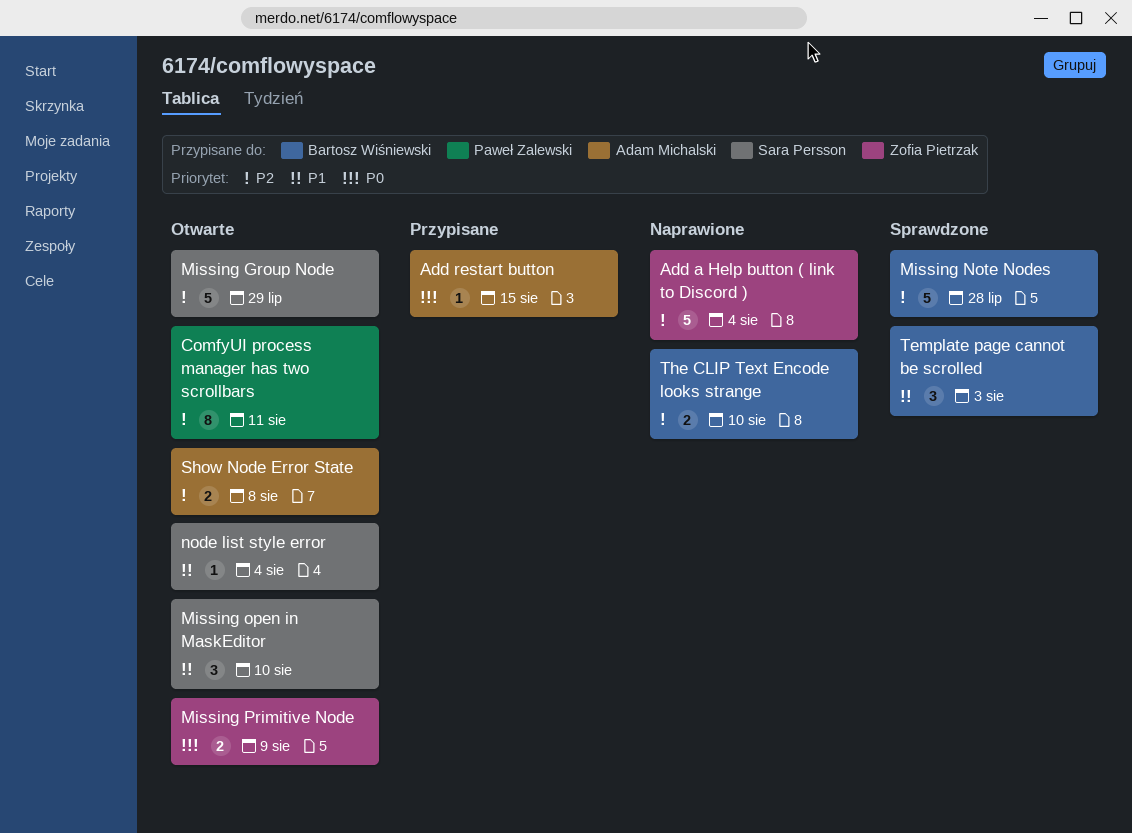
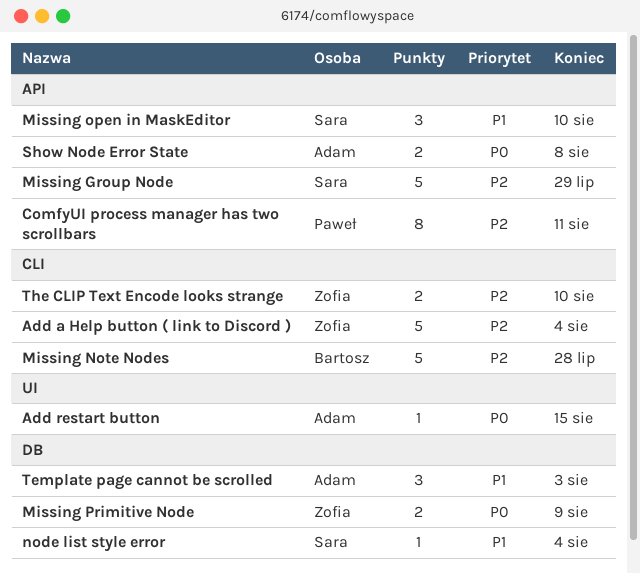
Show Node Error State, priority: P2 -> P0
Template page cannot be scrolled, owner: Bartosz Wiśniewski -> Adam Michalski
The CLIP Text Encode looks strange, owner: Bartosz Wiśniewski -> Zofia Pietrzak

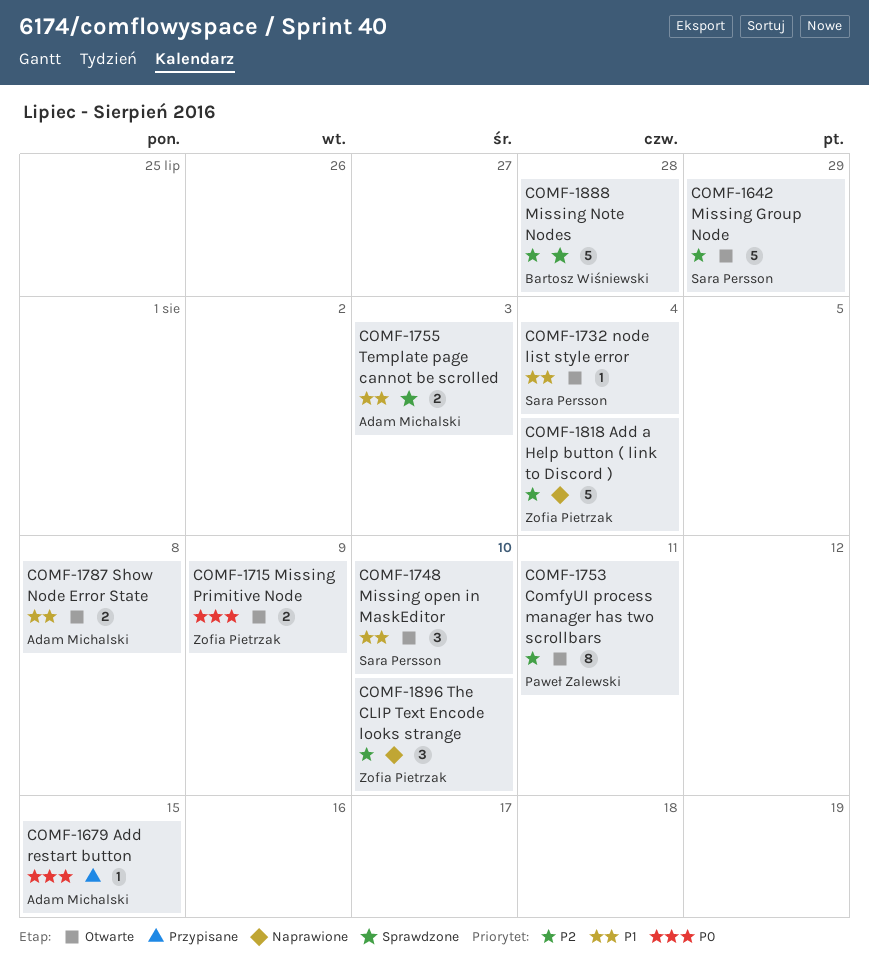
Show Node Error State, priority: P0 -> P1
Template page cannot be scrolled, estimate: 3 -> 2
The CLIP Text Encode looks strange, estimate: 2 -> 3

